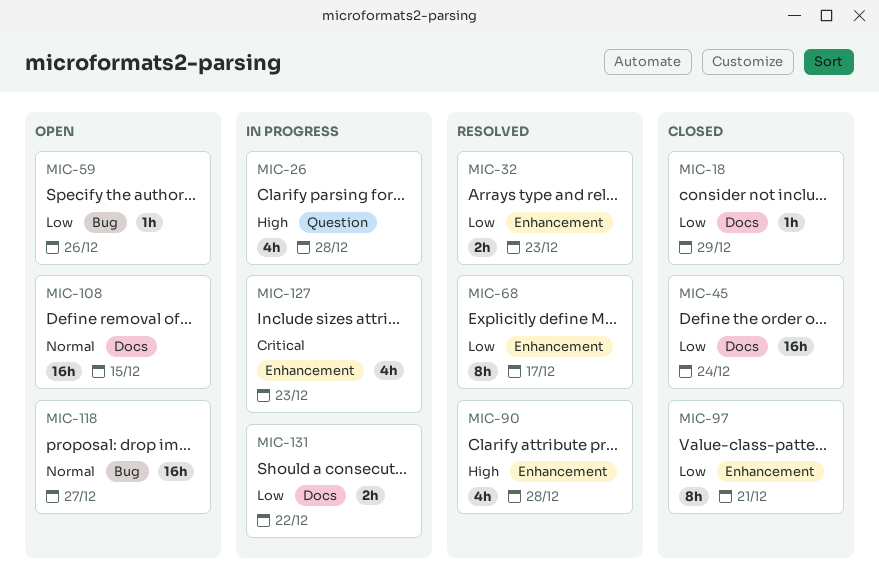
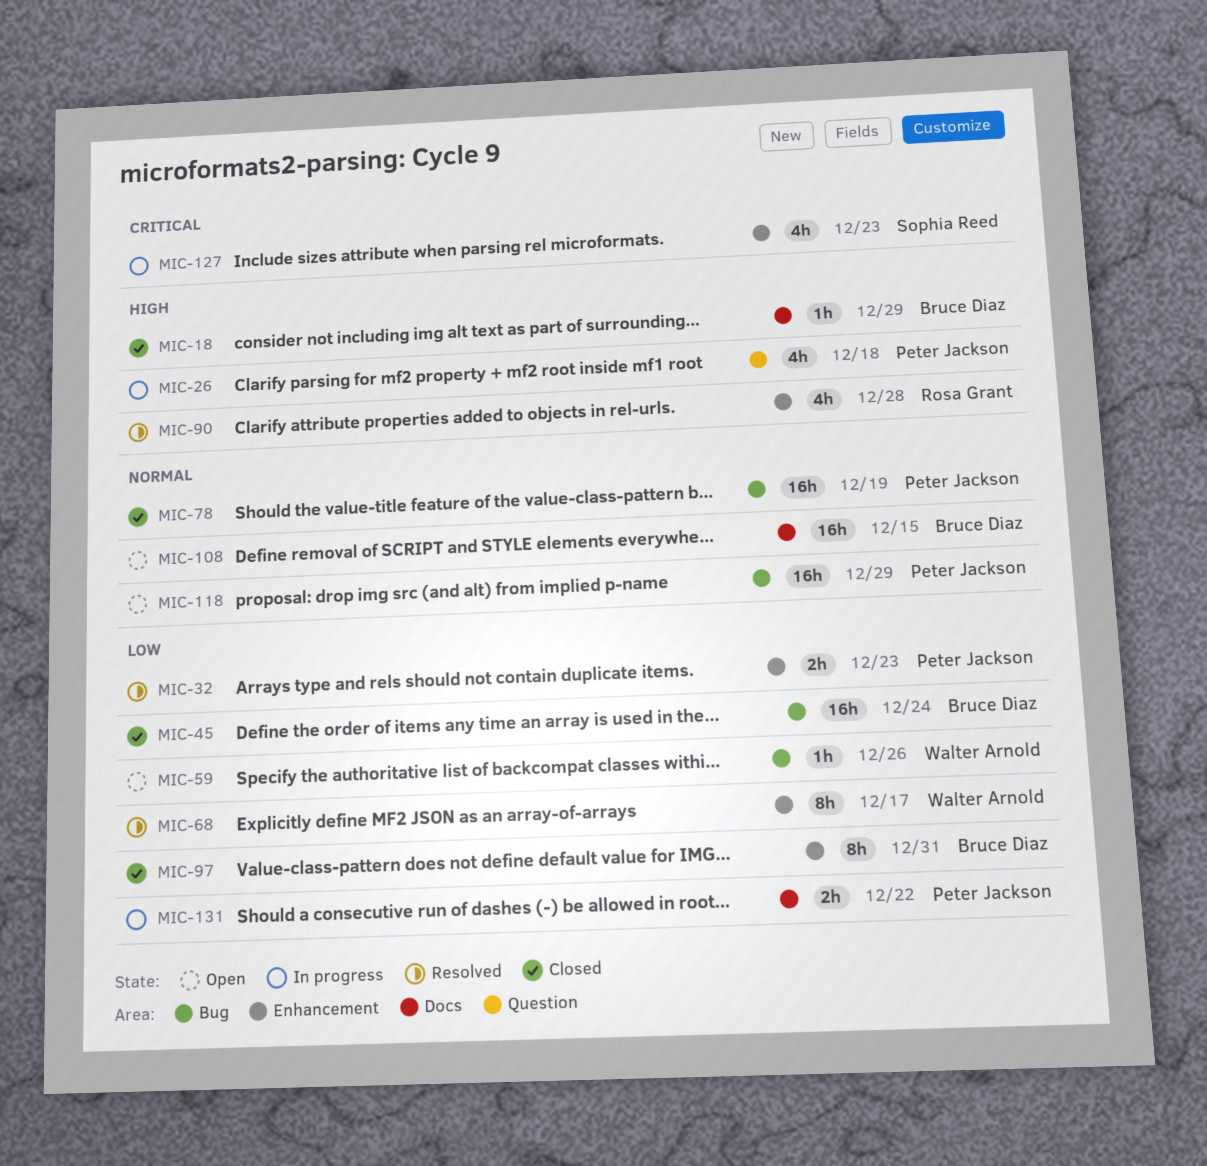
MIC-18, priority: Low -> High
MIC-26, due: Dec 28 -> Dec 18
MIC-45, label: Docs -> Bug
MIC-78: none -> present
MIC-97, due: Dec 21 -> Dec 31
MIC-118, due: Dec 27 -> Dec 29

